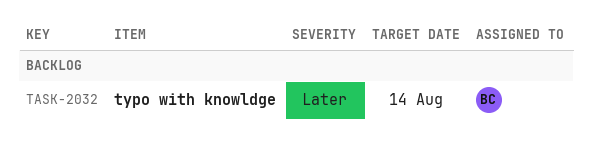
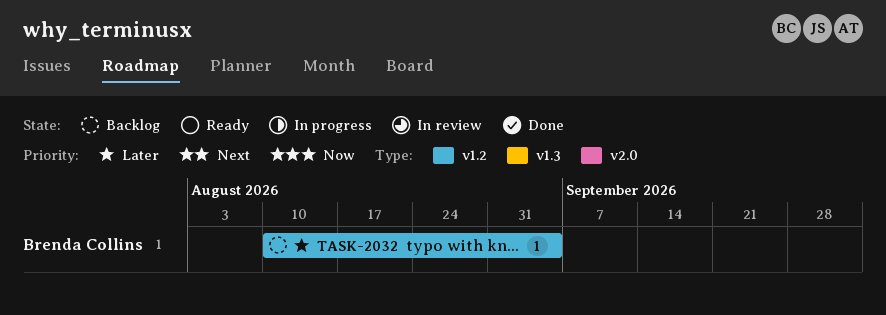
TASK-2032, due: Aug 14 -> Sep 4

